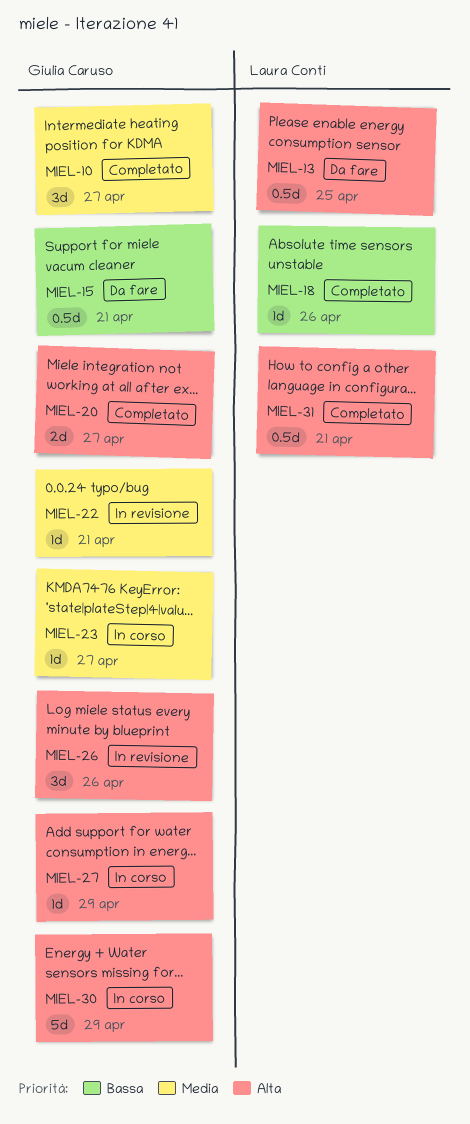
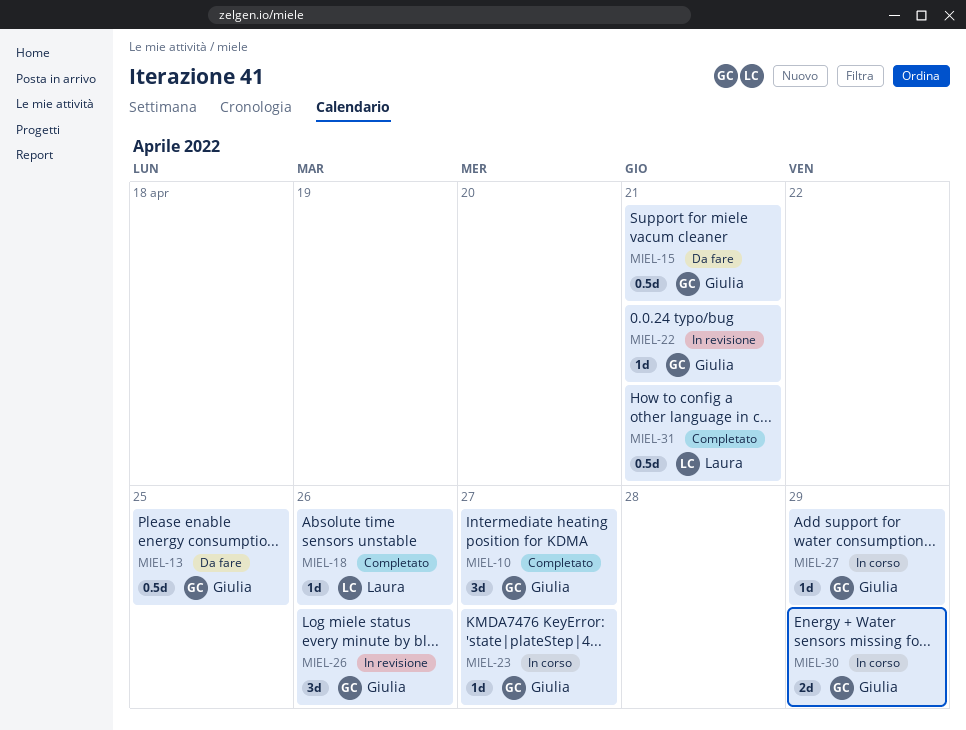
MIEL-13, owner: Laura Conti -> Giulia Caruso
MIEL-20: present -> none
MIEL-30, estimate: 5d -> 2d

